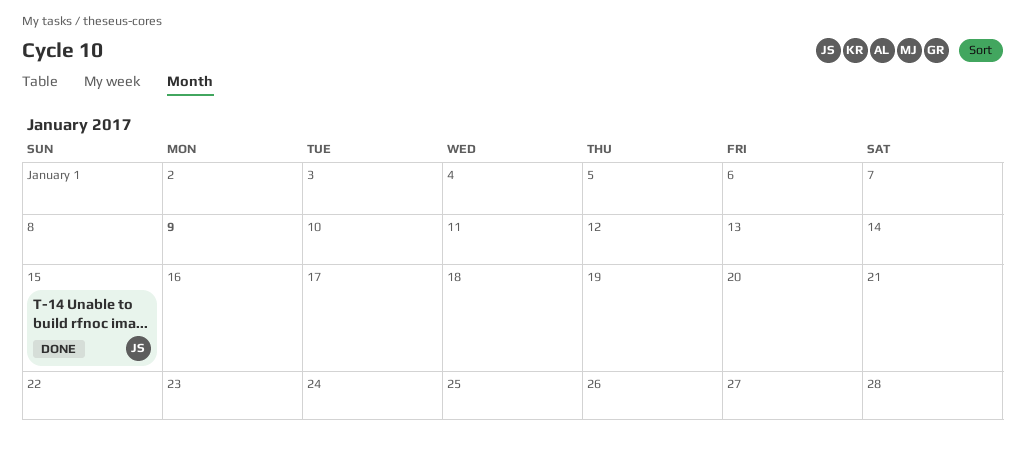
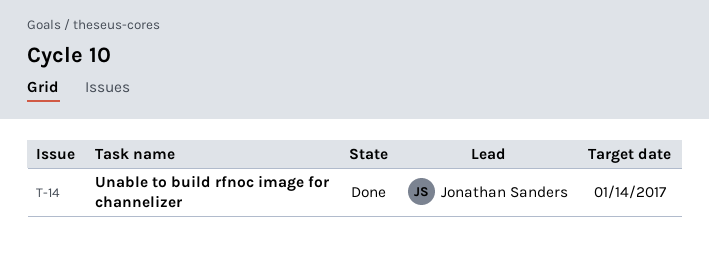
T-14, due: Jan 15 -> Jan 14

